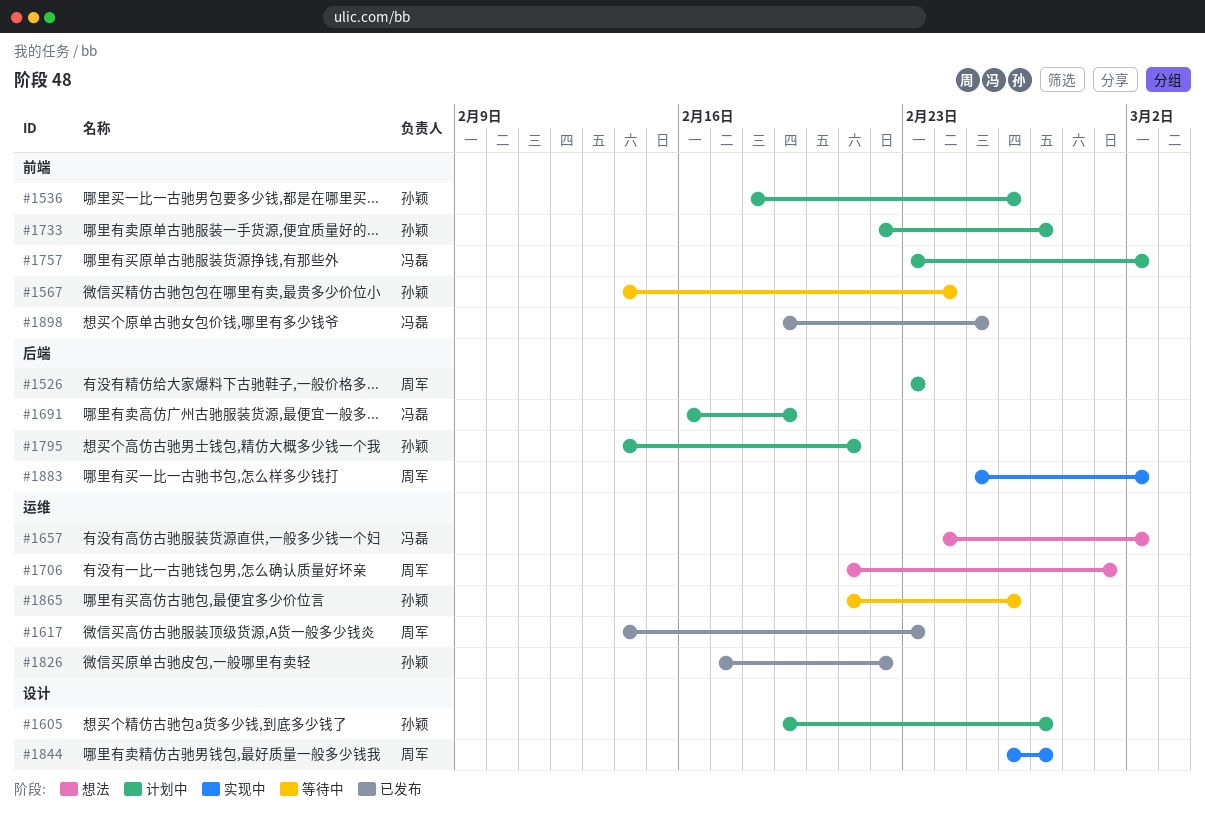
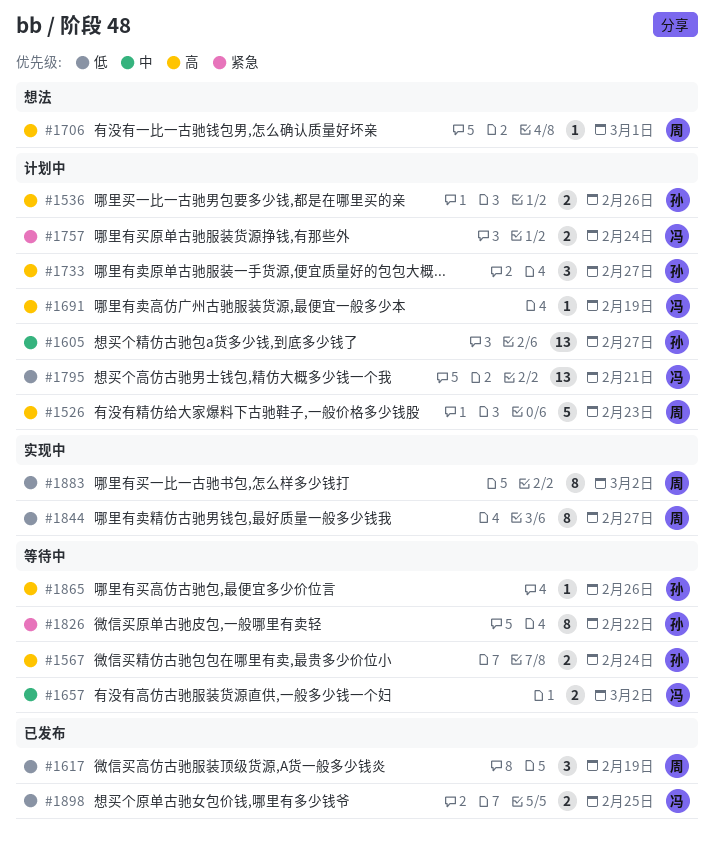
#1617, due: Feb 23 -> Feb 19
#1657, status: 想法 -> 等待中
#1757, due: Mar 2 -> Feb 24
#1795, owner: 孙颖 -> 冯磊
#1826, status: 已发布 -> 等待中

